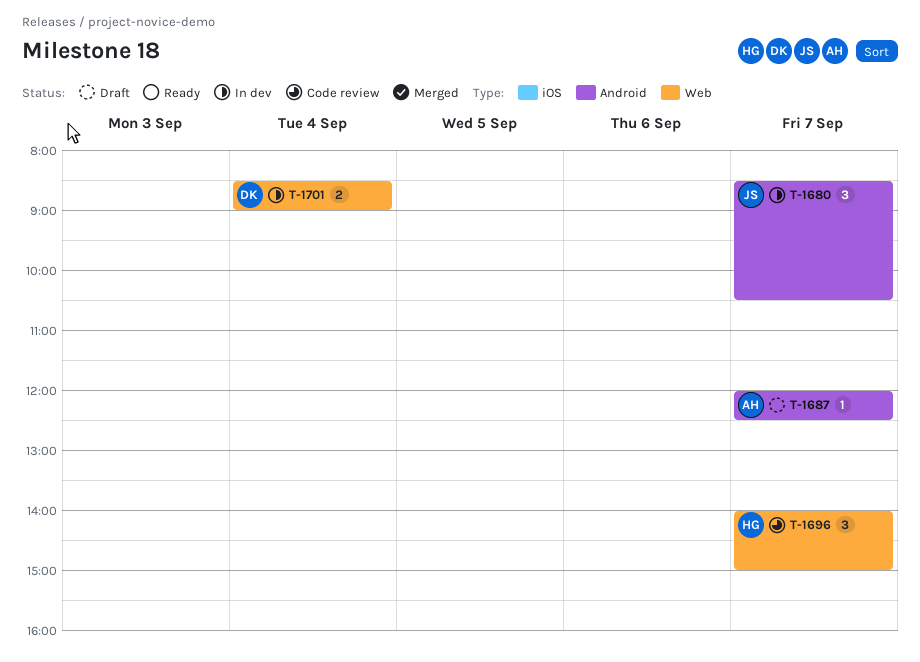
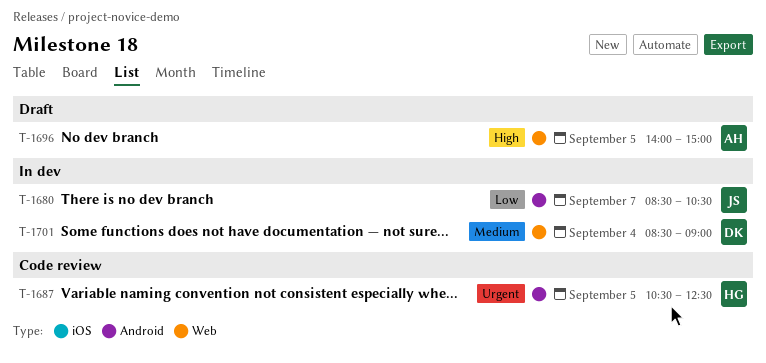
T-1687, status: Draft -> Code review
T-1687, owner: AH -> HG
T-1687, day: Sep 7 -> Sep 5
T-1687, begins: 12:00 -> 10:30
T-1696, status: Code review -> Draft
T-1696, owner: HG -> AH
T-1696, day: Sep 7 -> Sep 5

